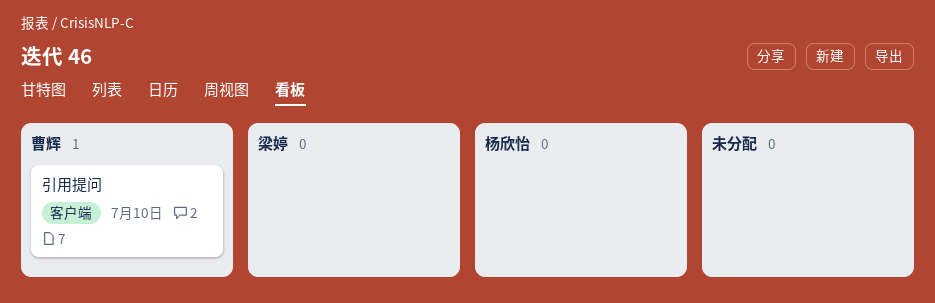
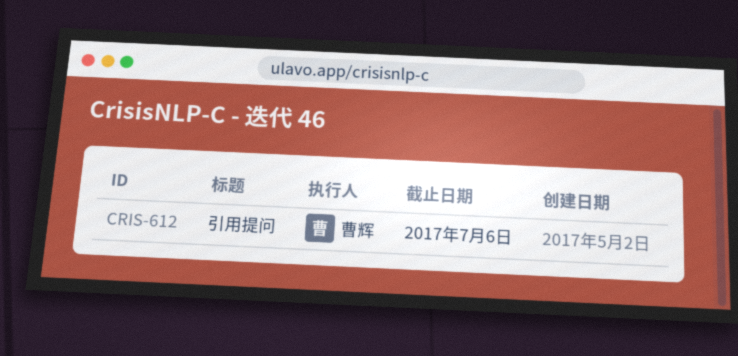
引用提问, due: Jul 10 -> Jul 6

